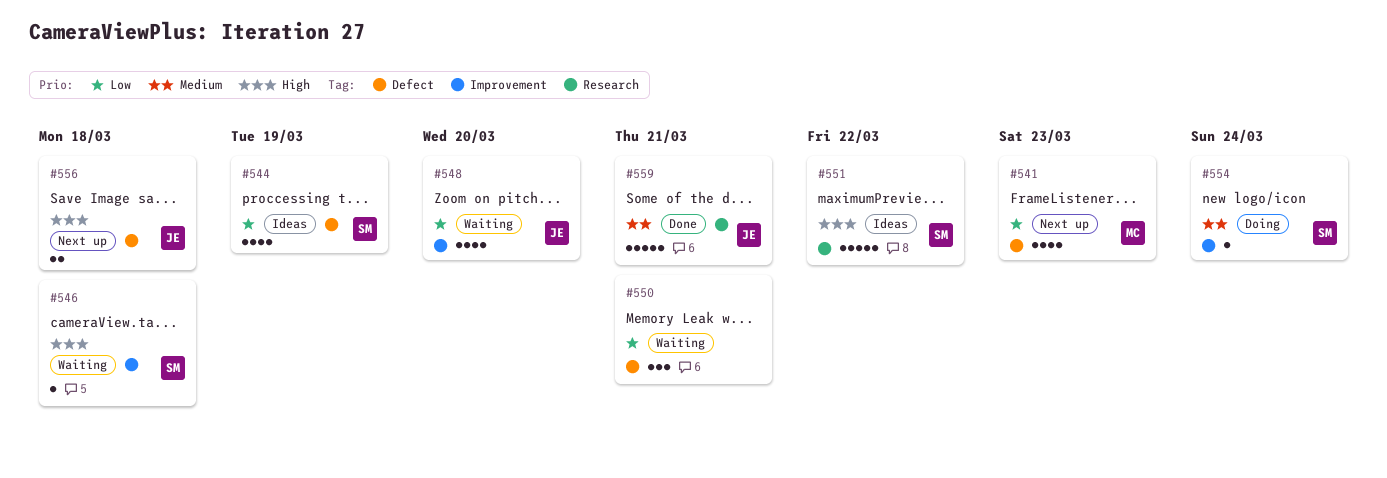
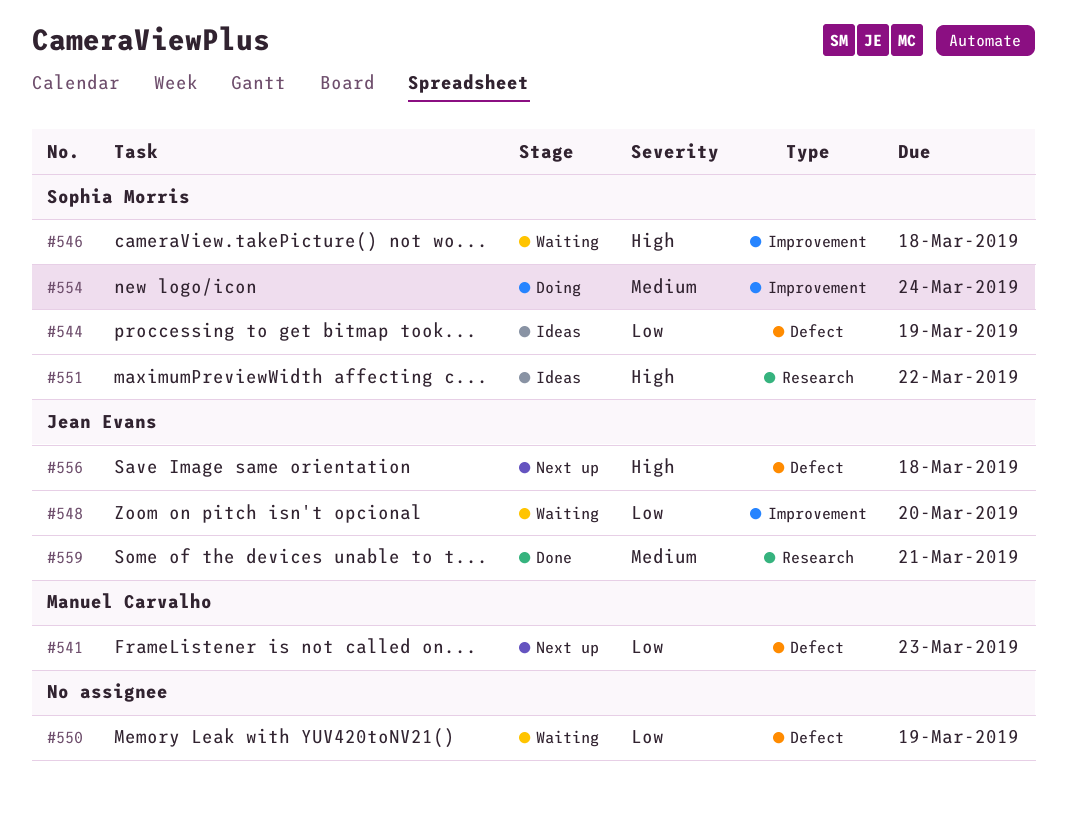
#550, due: Mar 21 -> Mar 19

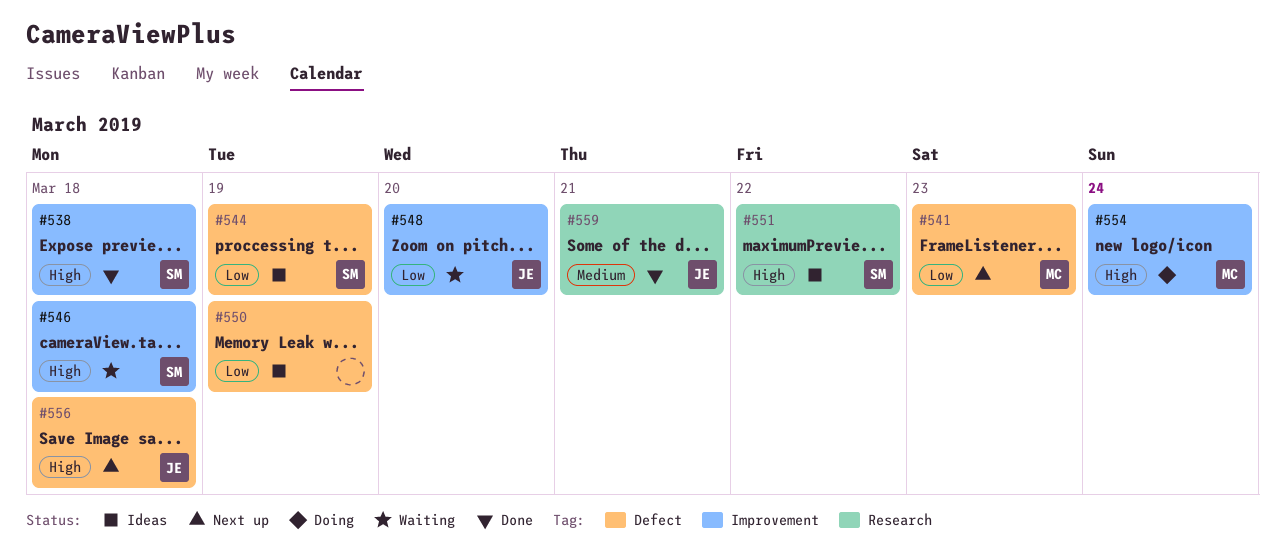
#538: none -> present
#550, status: Waiting -> Ideas
#554, owner: Sophia Morris -> Manuel Carvalho
#554, priority: Medium -> High

